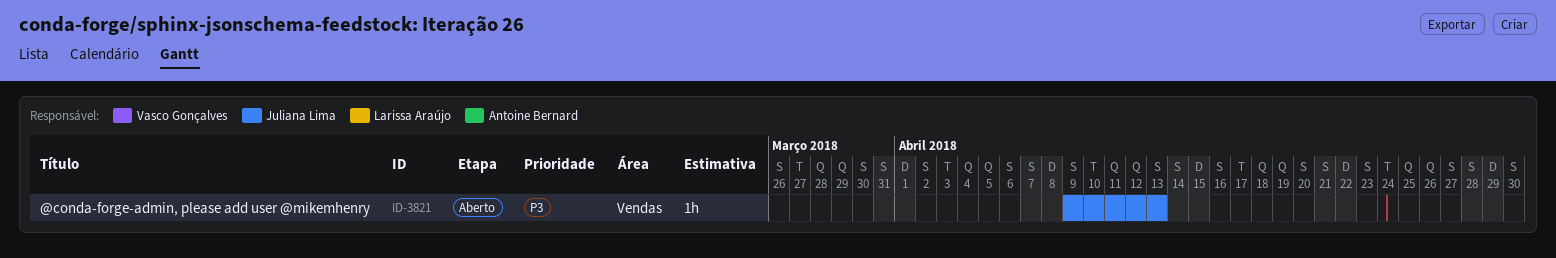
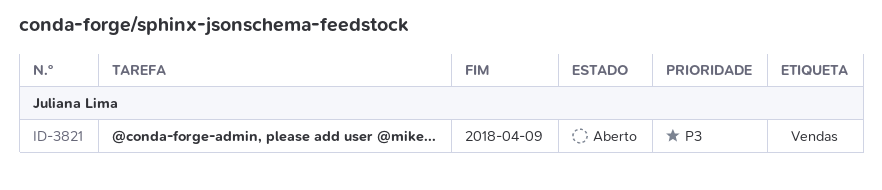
ID-3821, due: Apr 13 -> Apr 9

